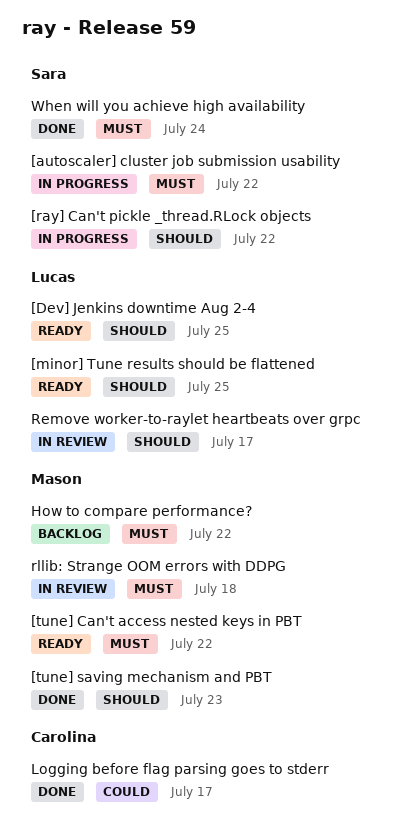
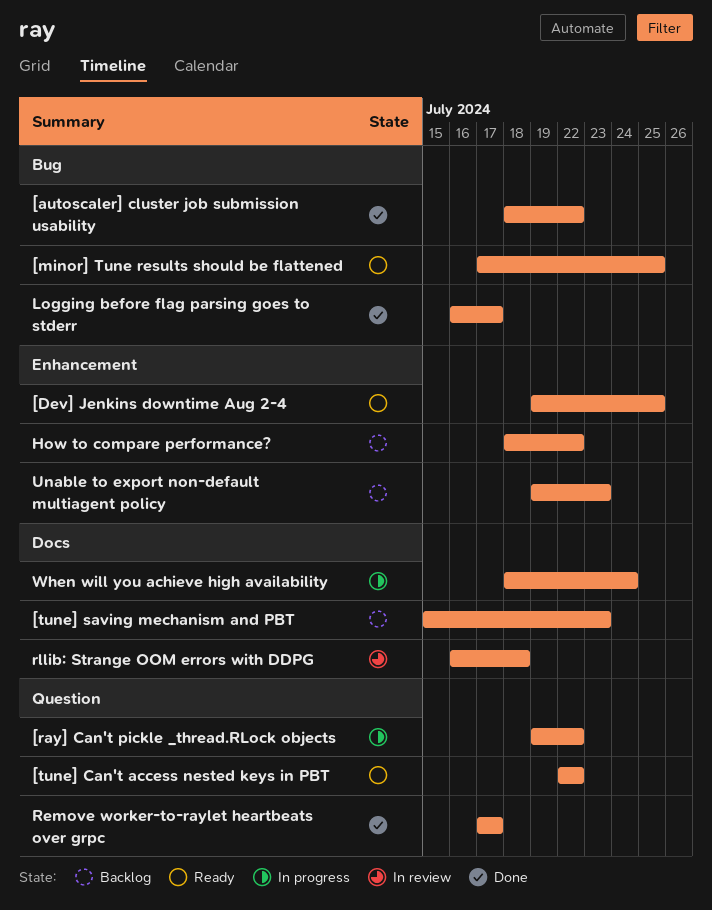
[autoscaler] cluster job submission usability, status: In progress -> Done
[tune] saving mechanism and PBT, status: Done -> Backlog
Remove worker-to-raylet heartbeats over grpc, status: In review -> Done
Unable to export non-default multiagent policy: none -> present
When will you achieve high availability, status: Done -> In progress

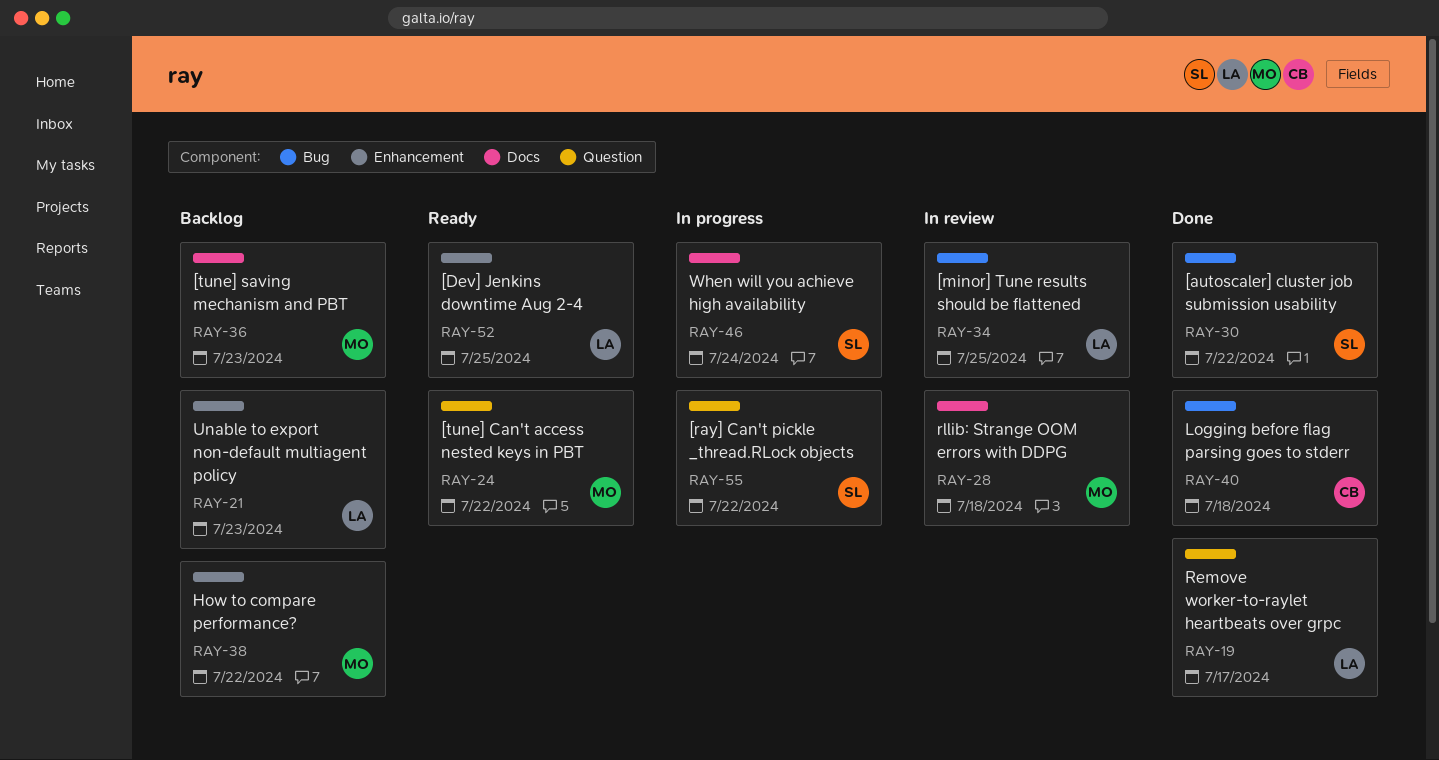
[minor] Tune results should be flattened, status: Ready -> In review
Logging before flag parsing goes to stderr, due: Jul 17 -> Jul 18

